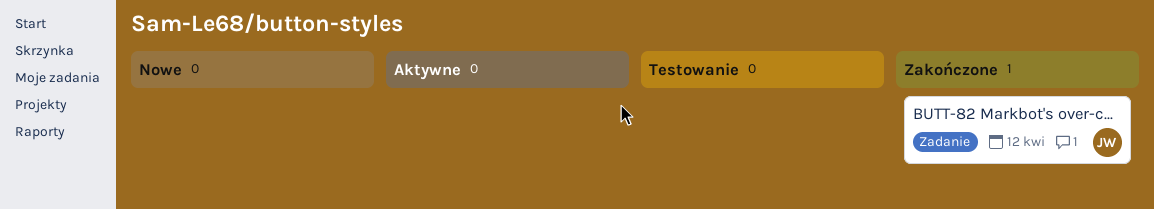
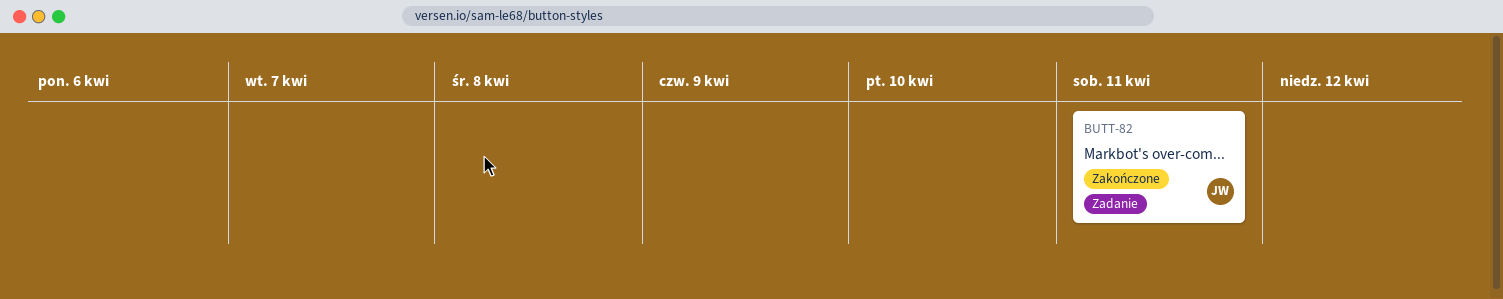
BUTT-82, due: Apr 12 -> Apr 11

